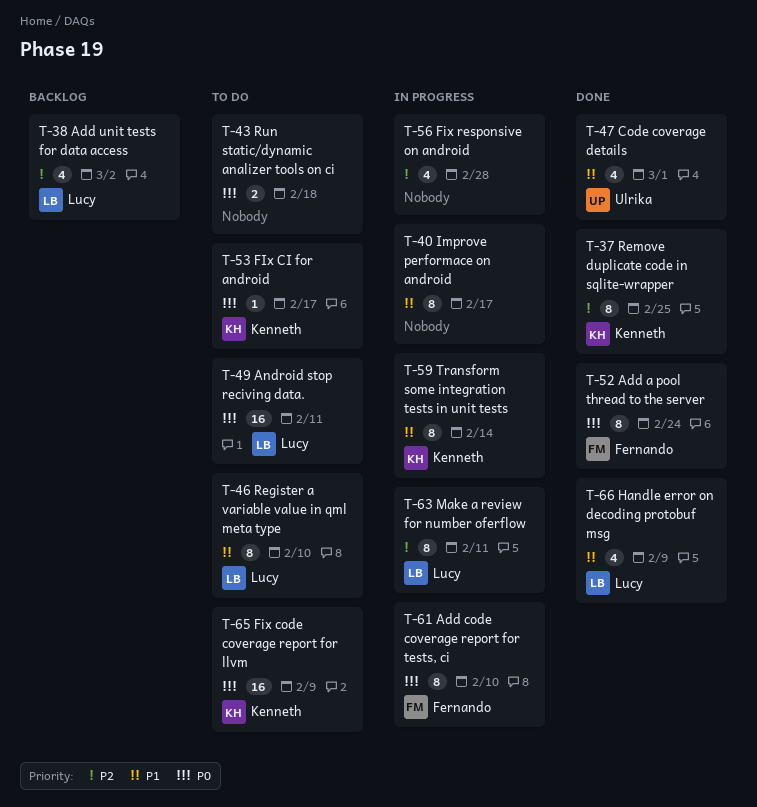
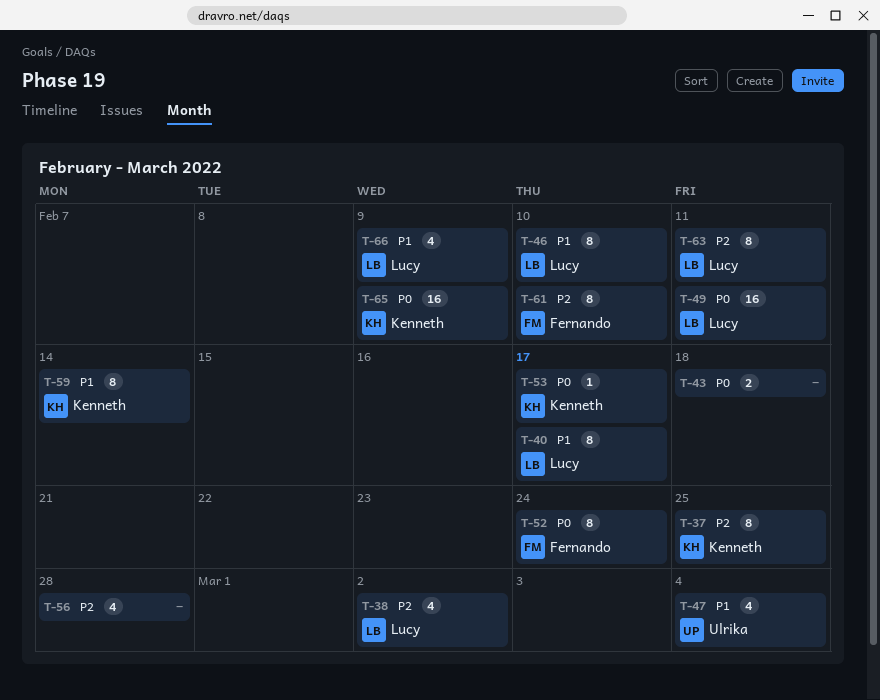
T-40, owner: none -> Lucy
T-47, due: Mar 1 -> Mar 4
T-61, priority: P0 -> P2

